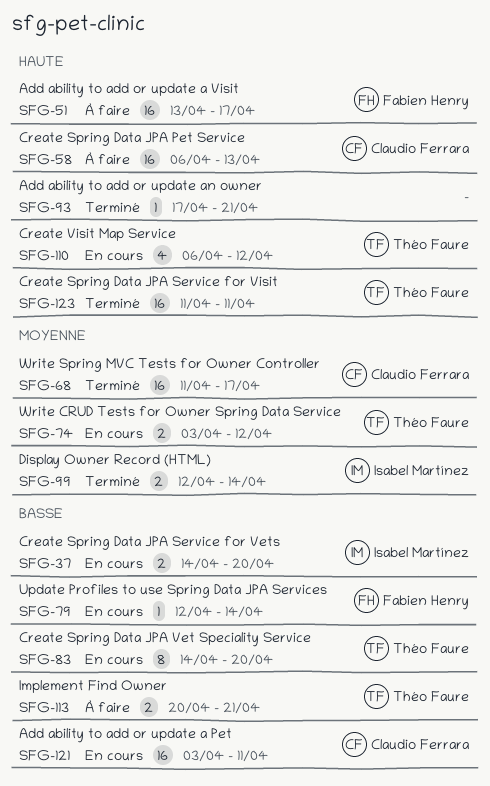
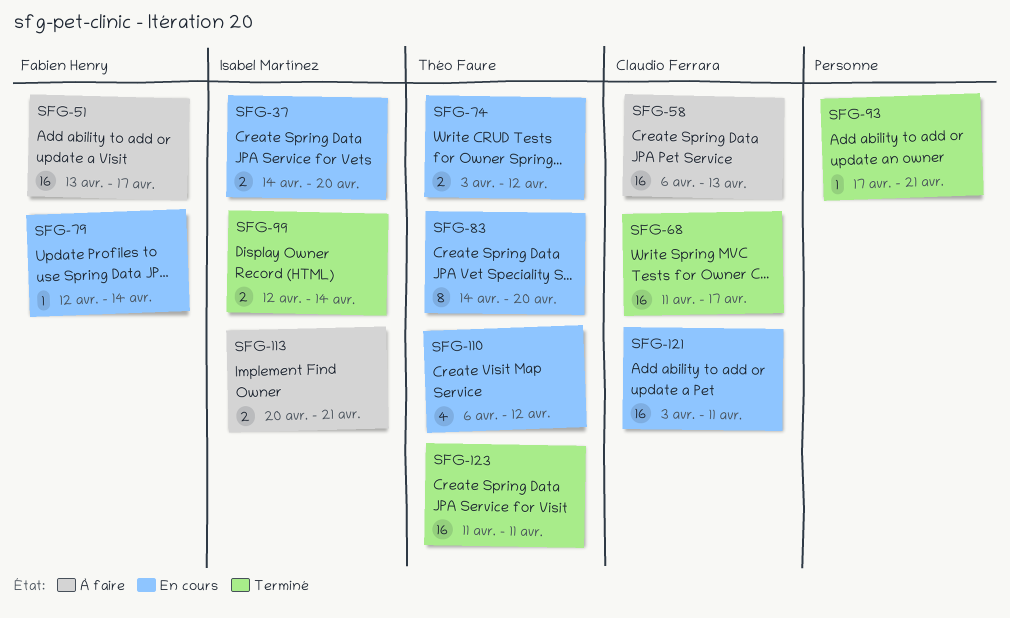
SFG-113, owner: Théo Faure -> Isabel Martínez

